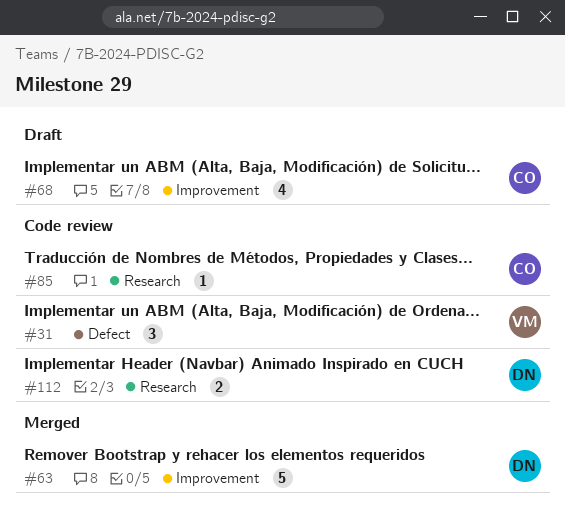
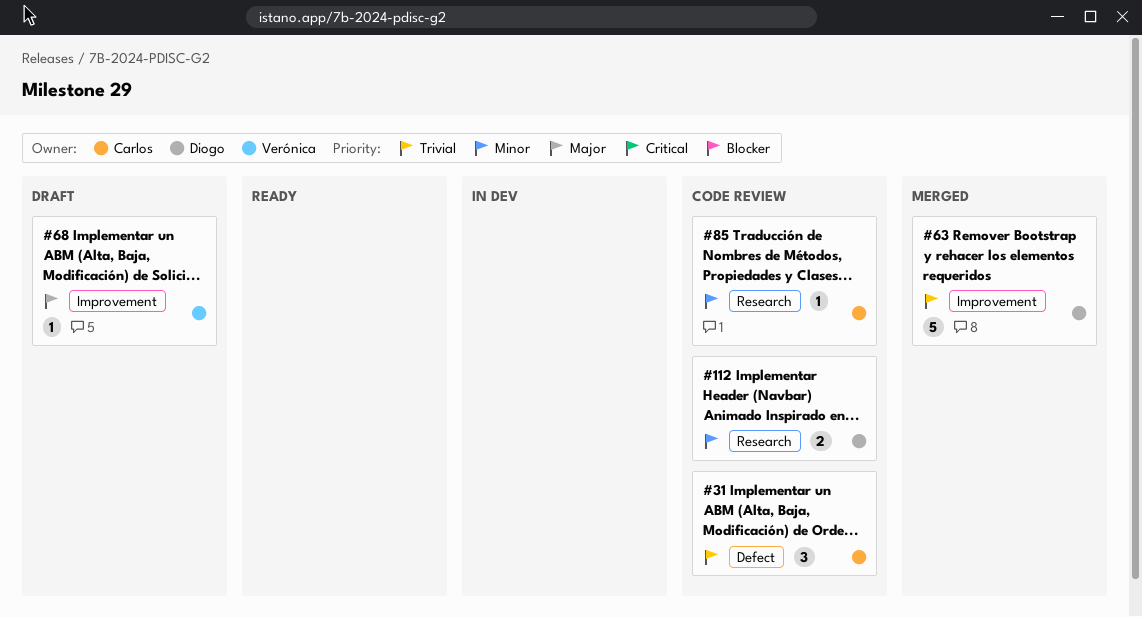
#31, owner: Verónica -> Carlos
#68, owner: Carlos -> Verónica
#68, estimate: 4 -> 1

